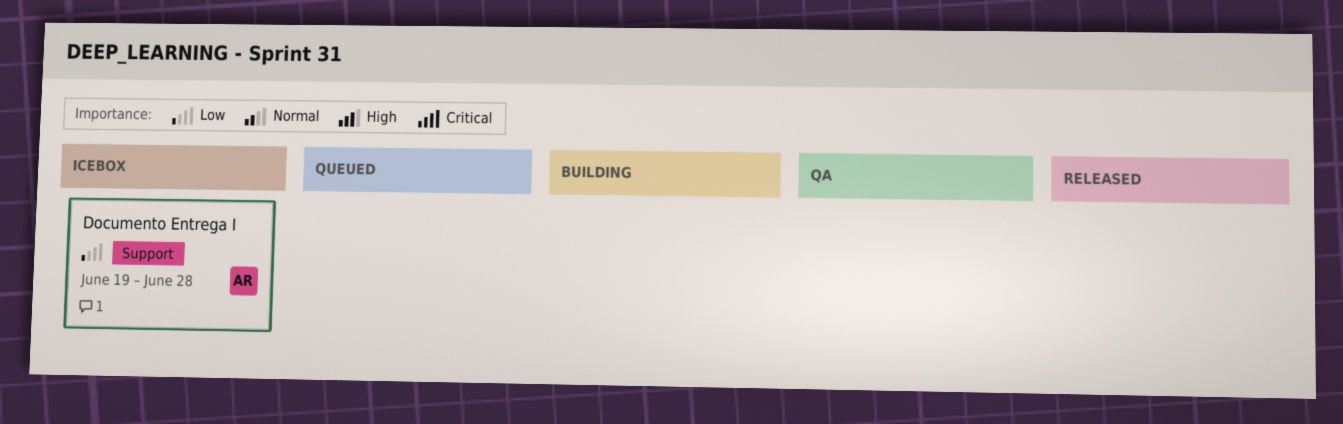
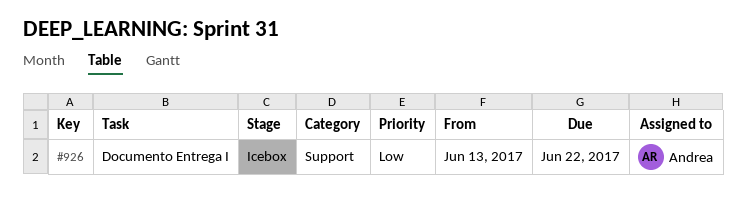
Documento Entrega I, start: Jun 19 -> Jun 13
Documento Entrega I, due: Jun 28 -> Jun 22

